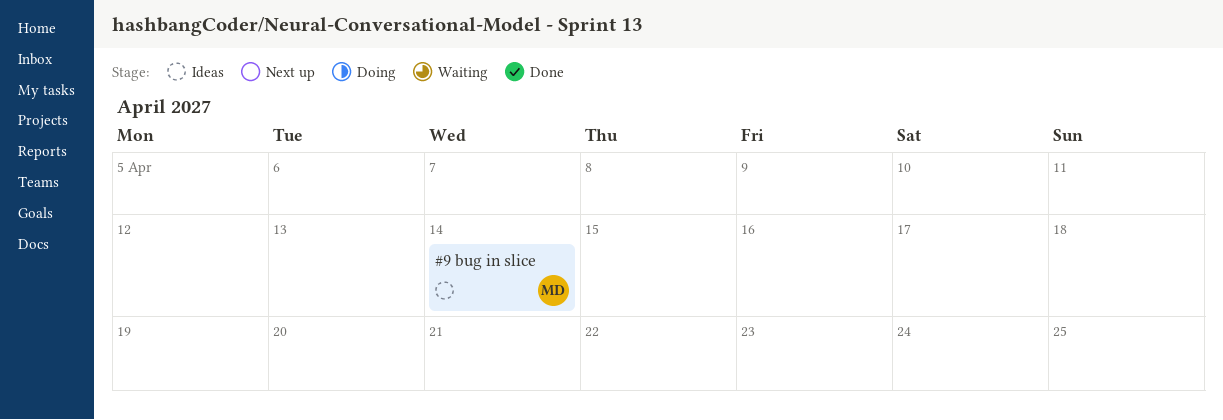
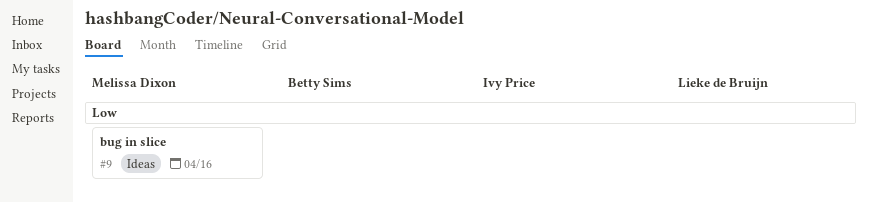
#9, due: Apr 14 -> Apr 16

